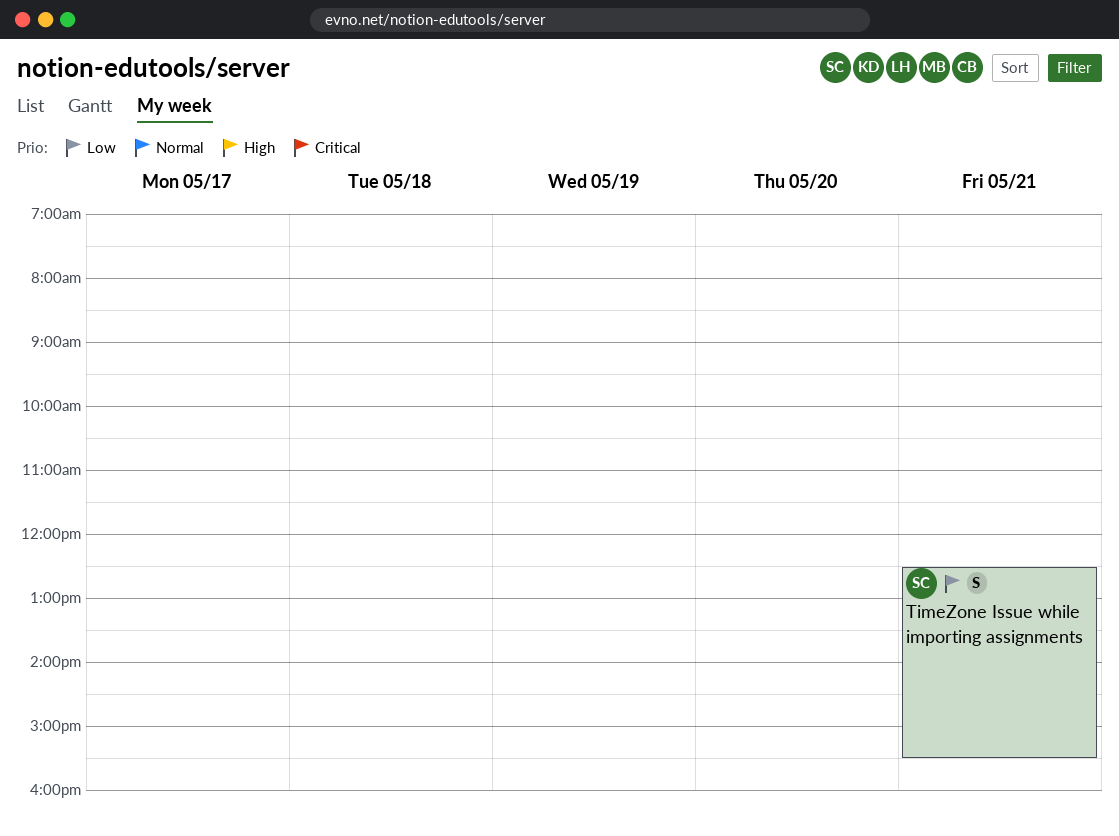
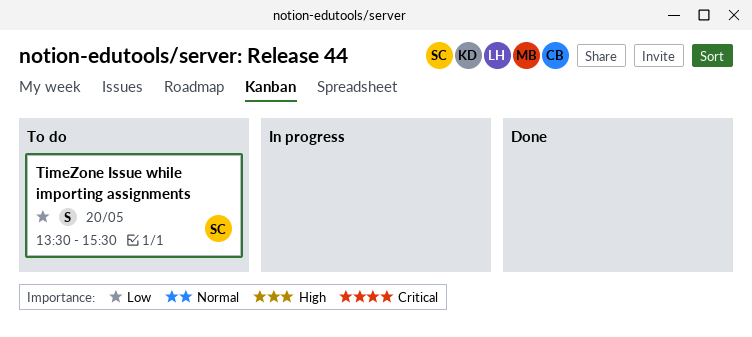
TimeZone Issue while importing assignments, day: May 21 -> May 20
TimeZone Issue while importing assignments, begins: 12:30 -> 13:30

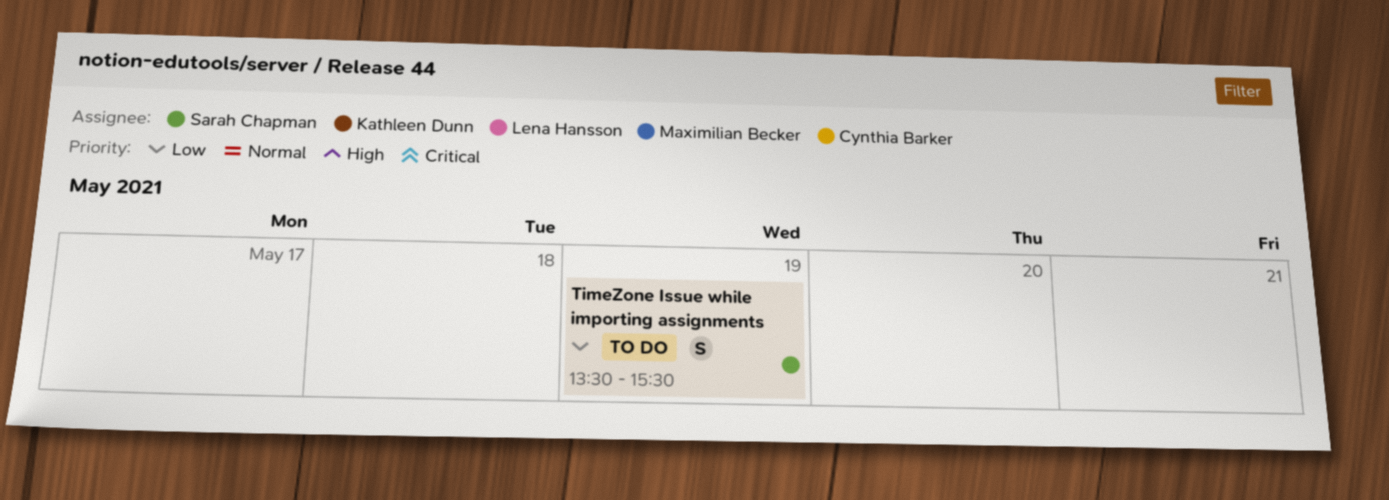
TimeZone Issue while importing assignments, day: May 20 -> May 19

